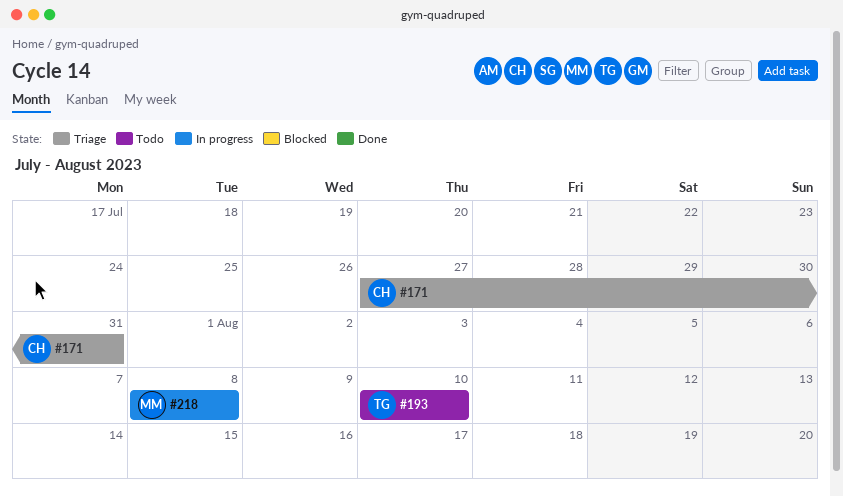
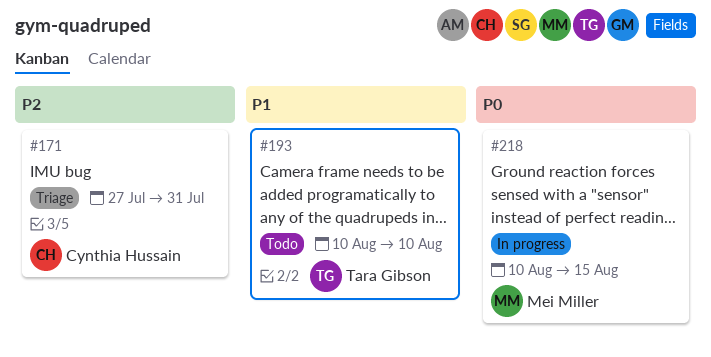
#218, start: Aug 8 -> Aug 10
#218, due: Aug 8 -> Aug 15

